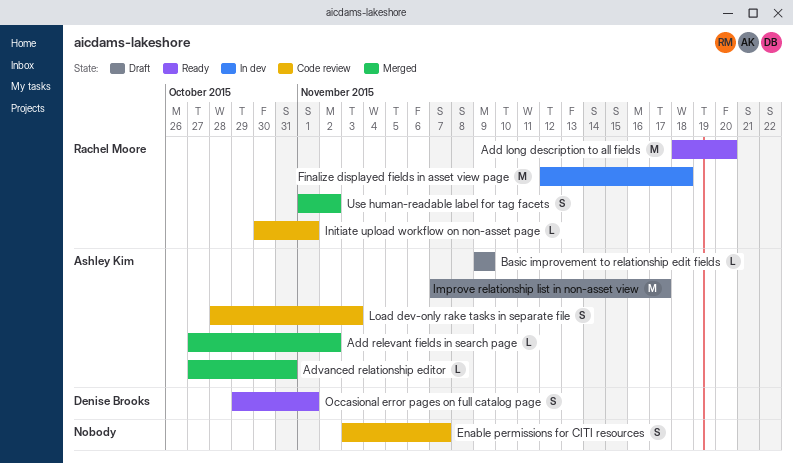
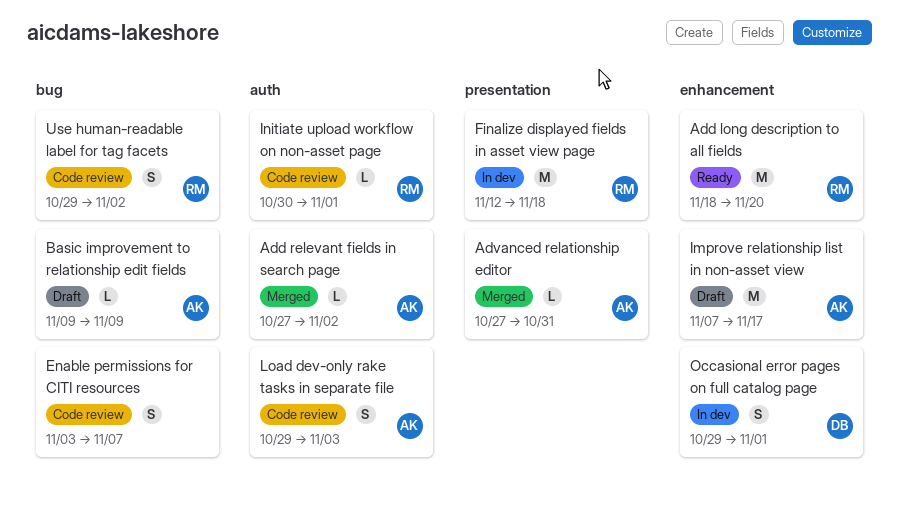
Load dev-only rake tasks in separate file, start: Oct 28 -> Oct 29
Occasional error pages on full catalog page, status: Ready -> In dev
Use human-readable label for tag facets, status: Merged -> Code review
Use human-readable label for tag facets, start: Nov 1 -> Oct 29

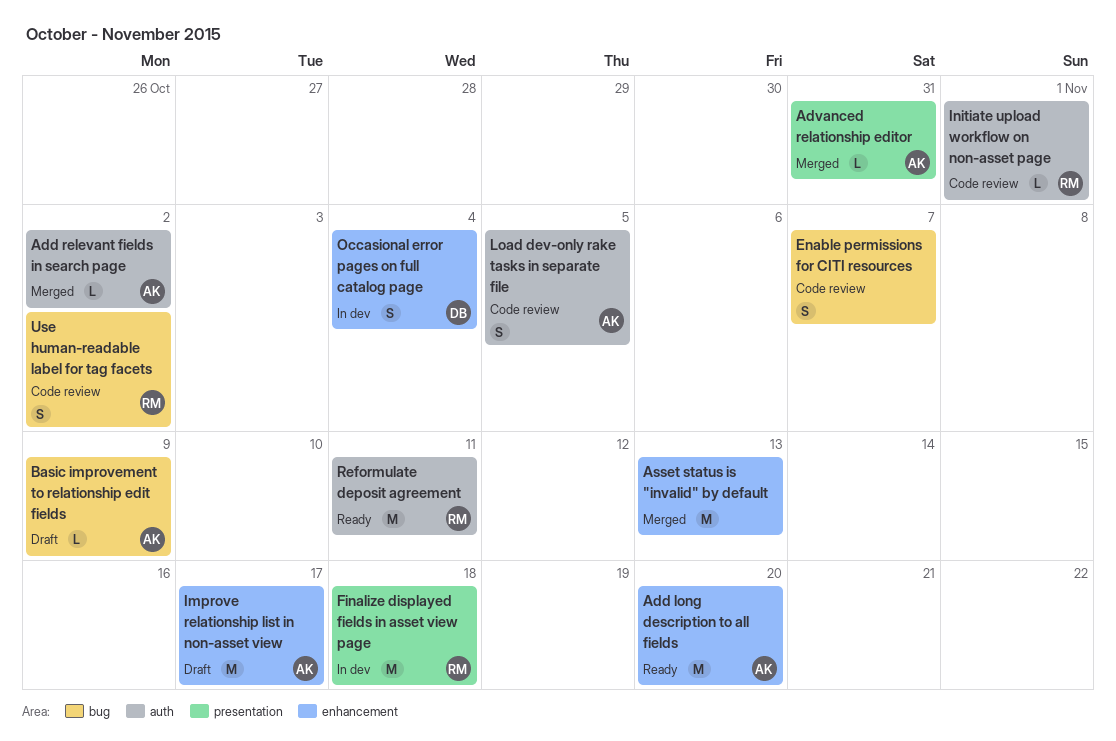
Add long description to all fields, owner: RM -> AK
Asset status is "invalid" by default: none -> present
Load dev-only rake tasks in separate file, due: Nov 3 -> Nov 5
Occasional error pages on full catalog page, due: Nov 1 -> Nov 4
Reformulate deposit agreement: none -> present

